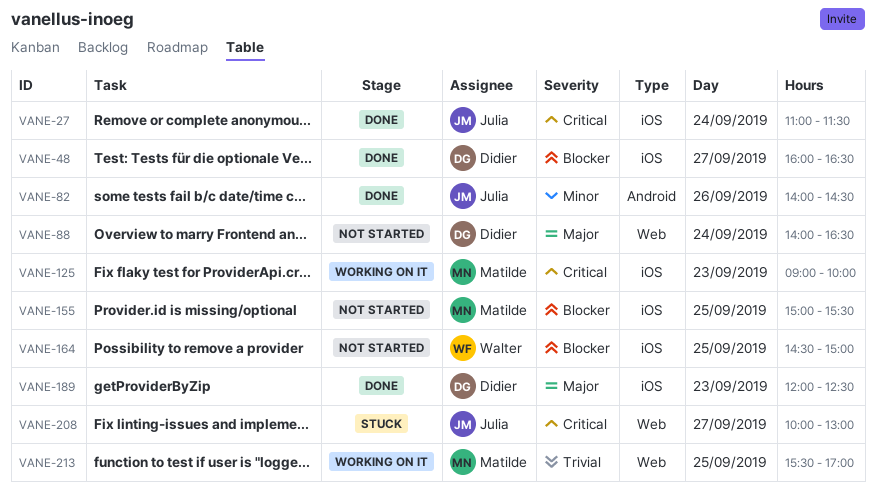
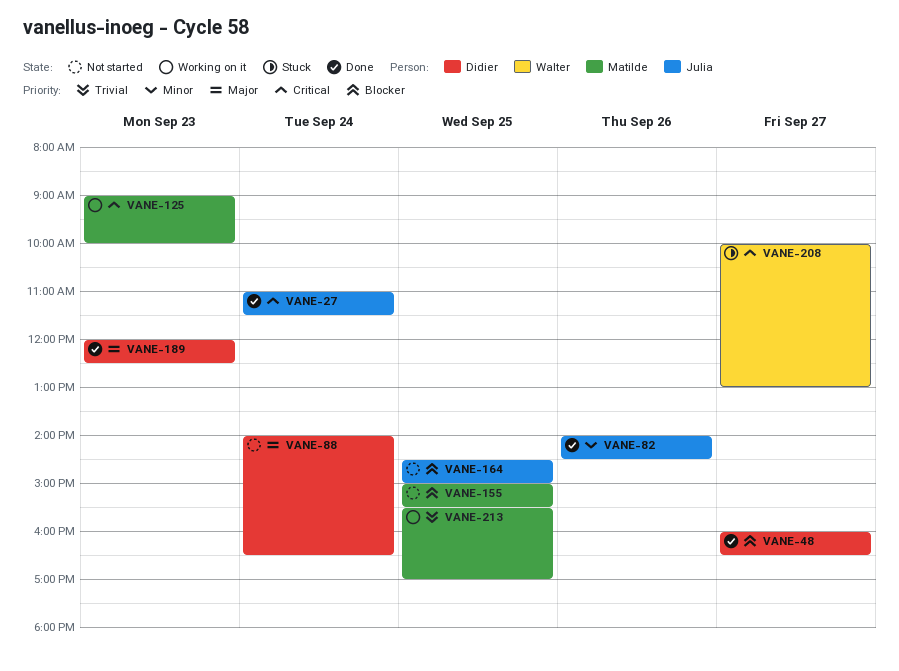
VANE-164, owner: Walter -> Julia
VANE-208, owner: Julia -> Walter

